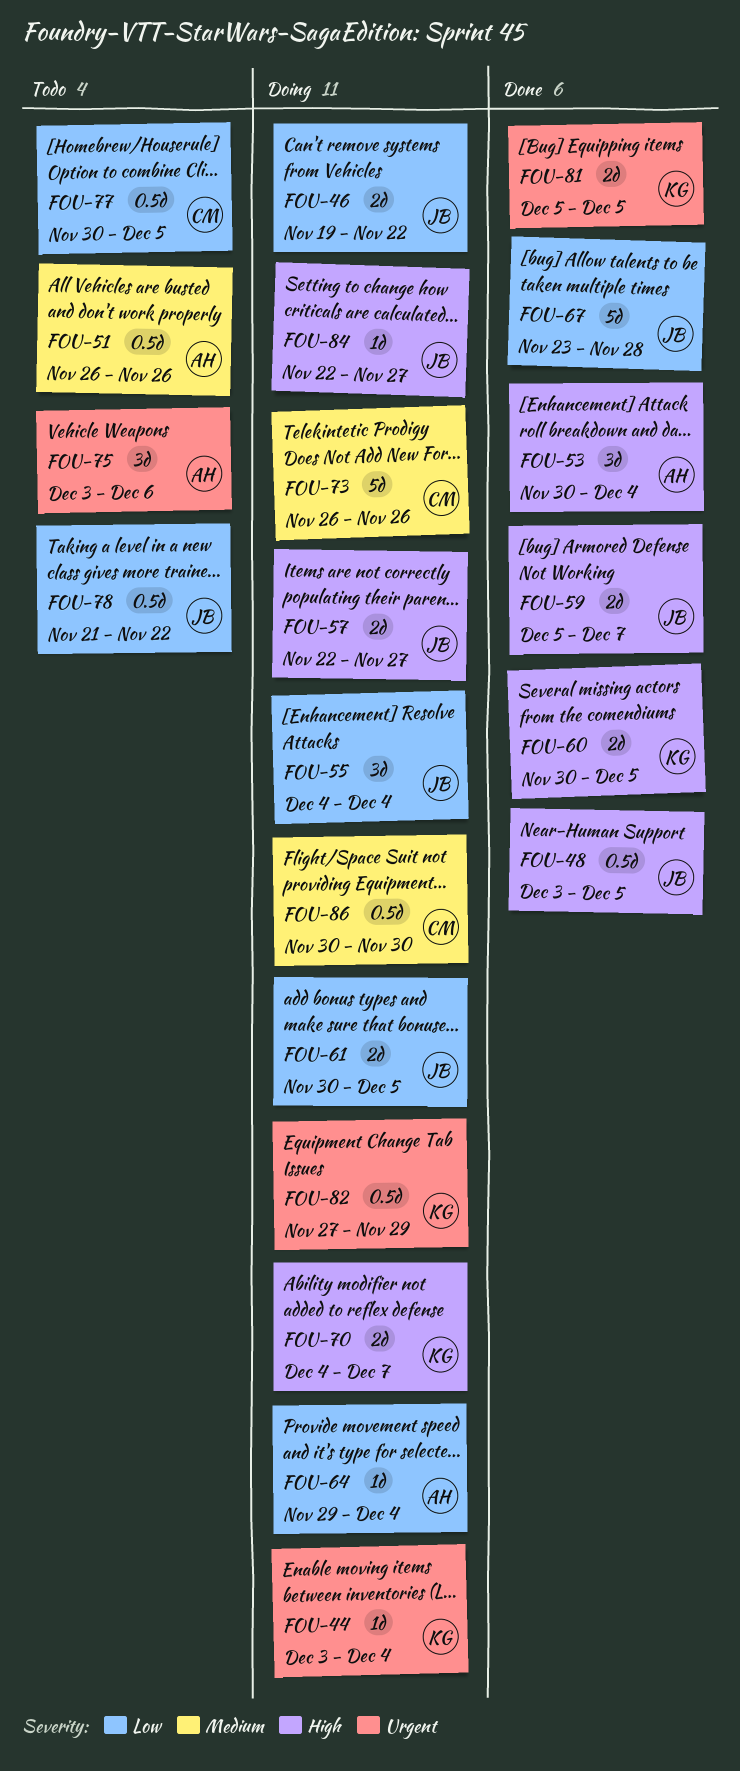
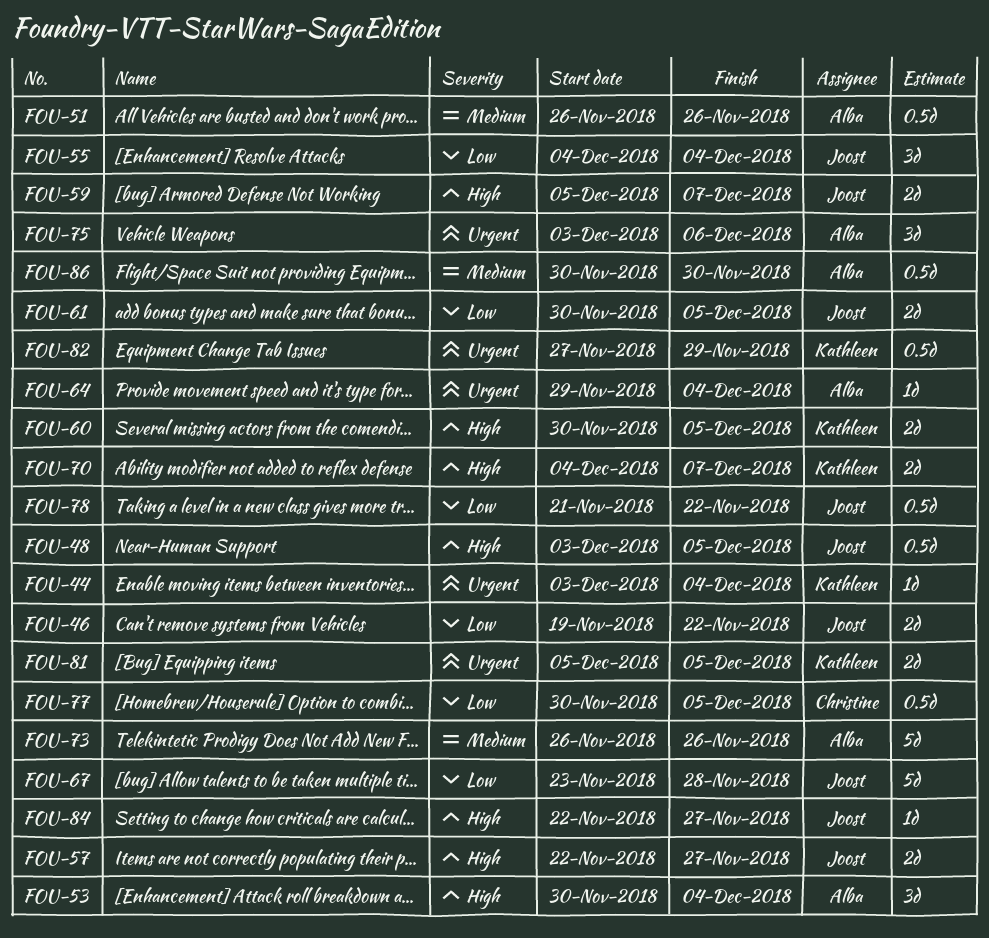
FOU-64, priority: Low -> Urgent
FOU-73, owner: Christine -> Alba
FOU-86, owner: Christine -> Alba

